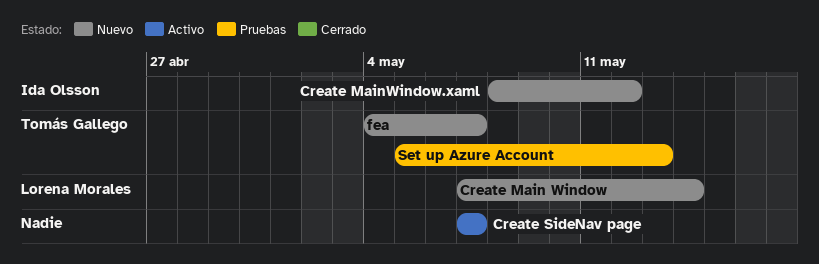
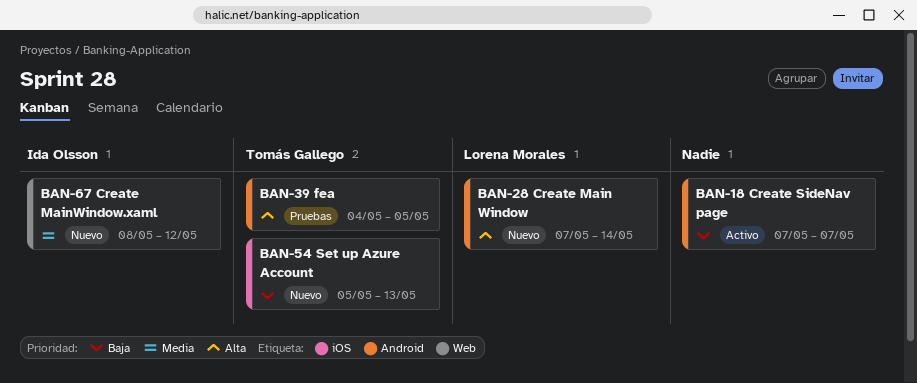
fea, status: Nuevo -> Pruebas
fea, due: May 7 -> May 5
Set up Azure Account, status: Pruebas -> Nuevo

